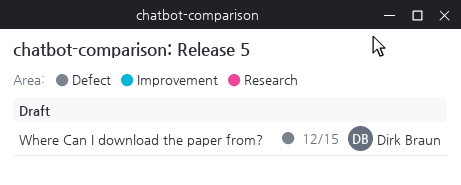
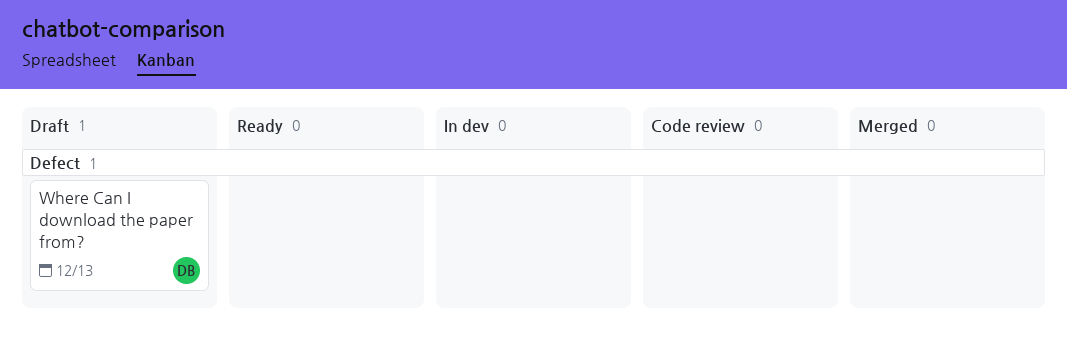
Where Can I download the paper from?, due: Dec 15 -> Dec 13

